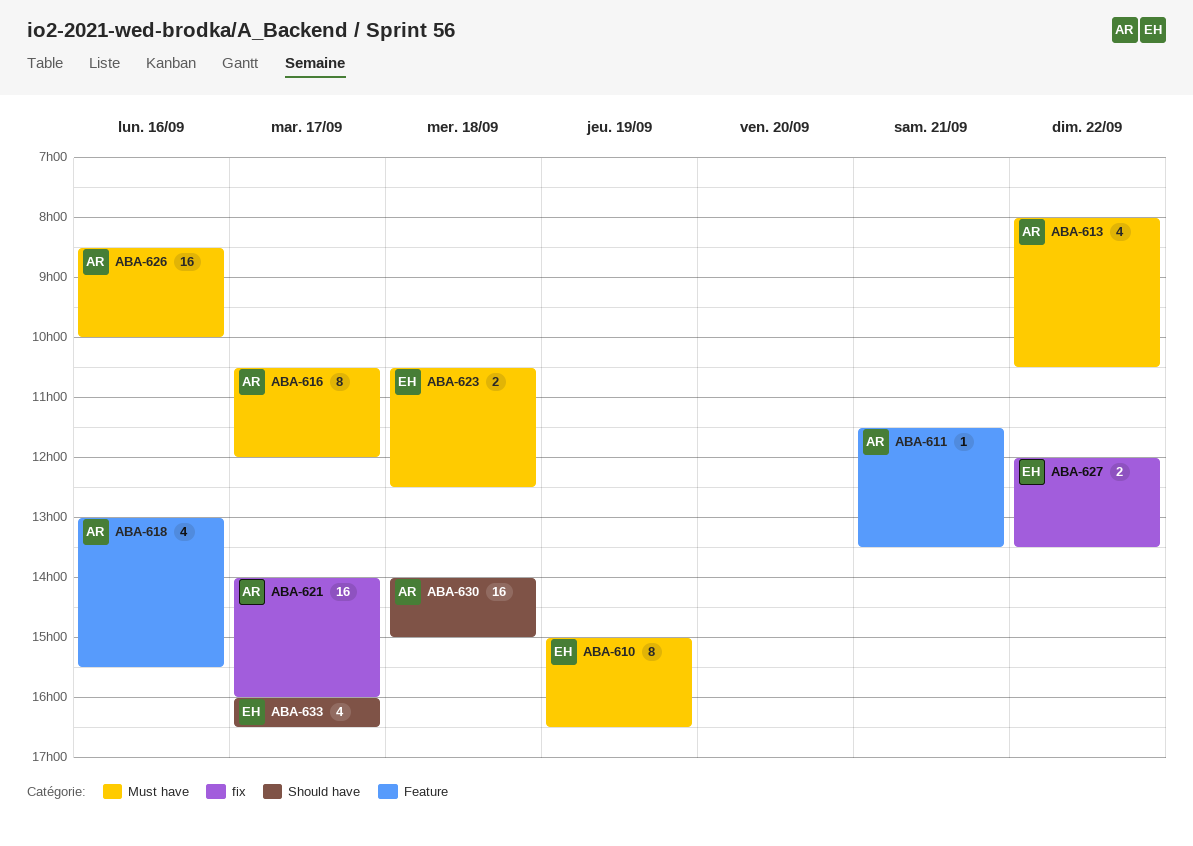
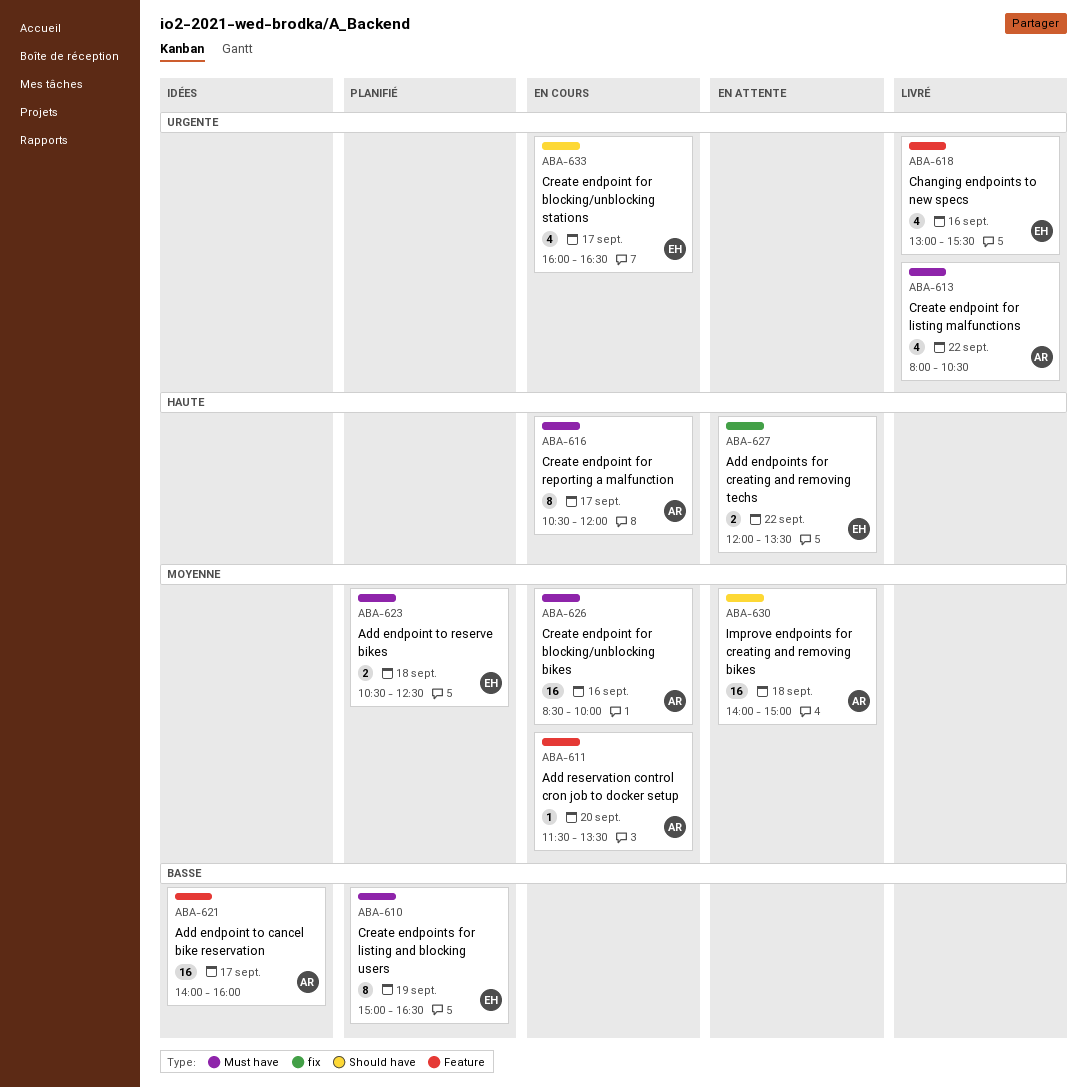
ABA-611, day: Sep 21 -> Sep 20
ABA-618, owner: AR -> EH
ABA-621, label: fix -> Feature

